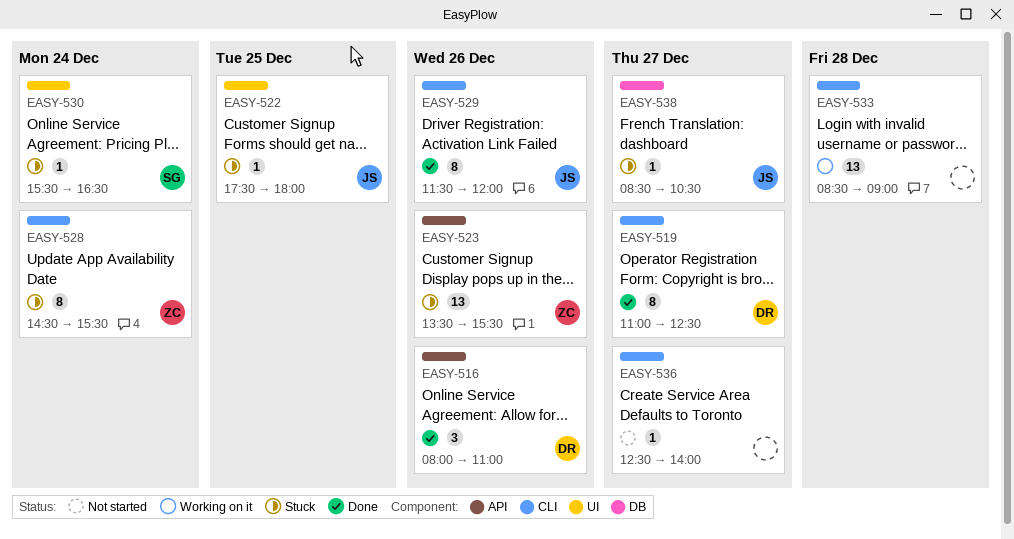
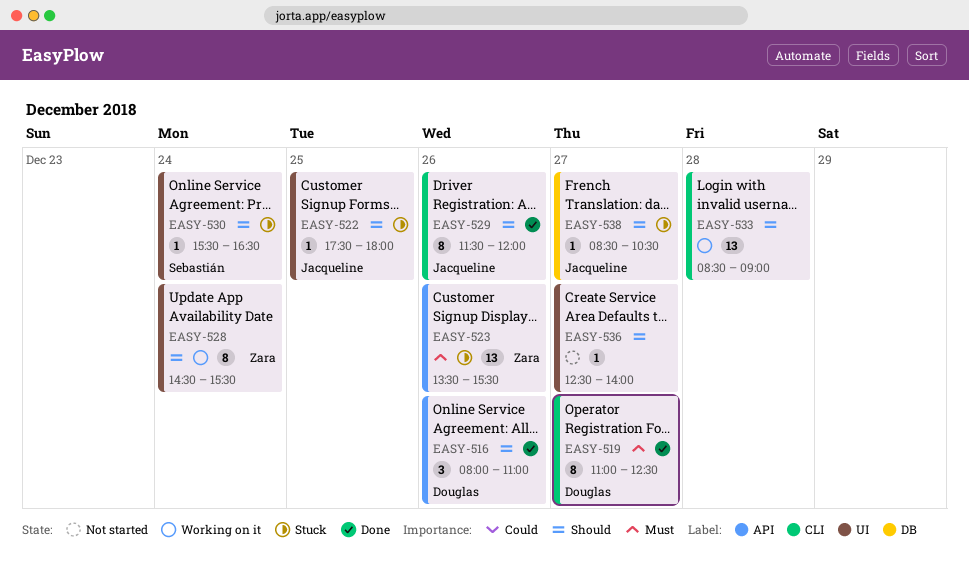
EASY-528, status: Stuck -> Working on it
EASY-528, label: CLI -> UI
EASY-536, label: CLI -> UI

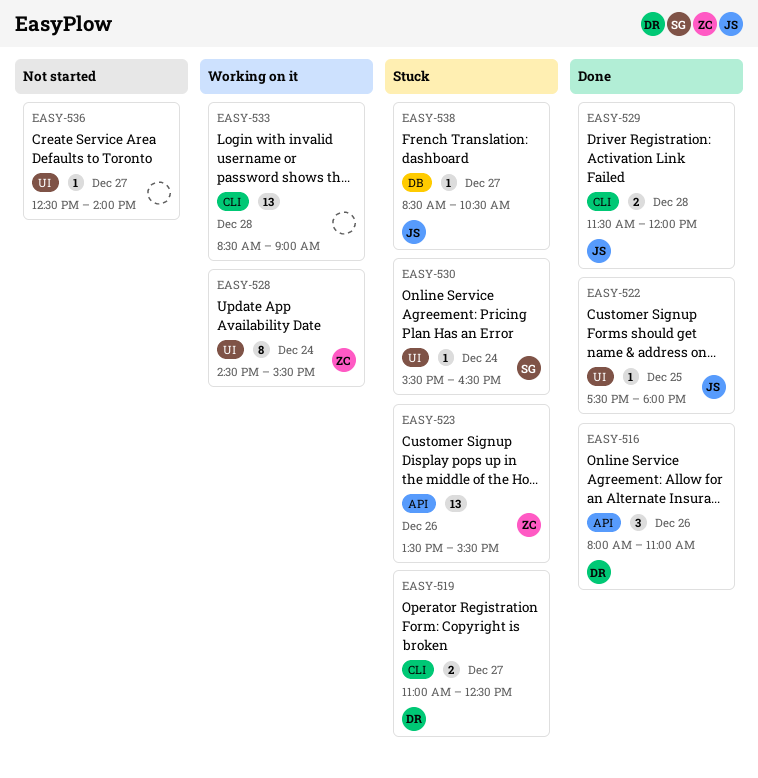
EASY-519, status: Done -> Stuck
EASY-519, estimate: 8 -> 2
EASY-522, status: Stuck -> Done
EASY-529, estimate: 8 -> 2
EASY-529, day: Dec 26 -> Dec 28

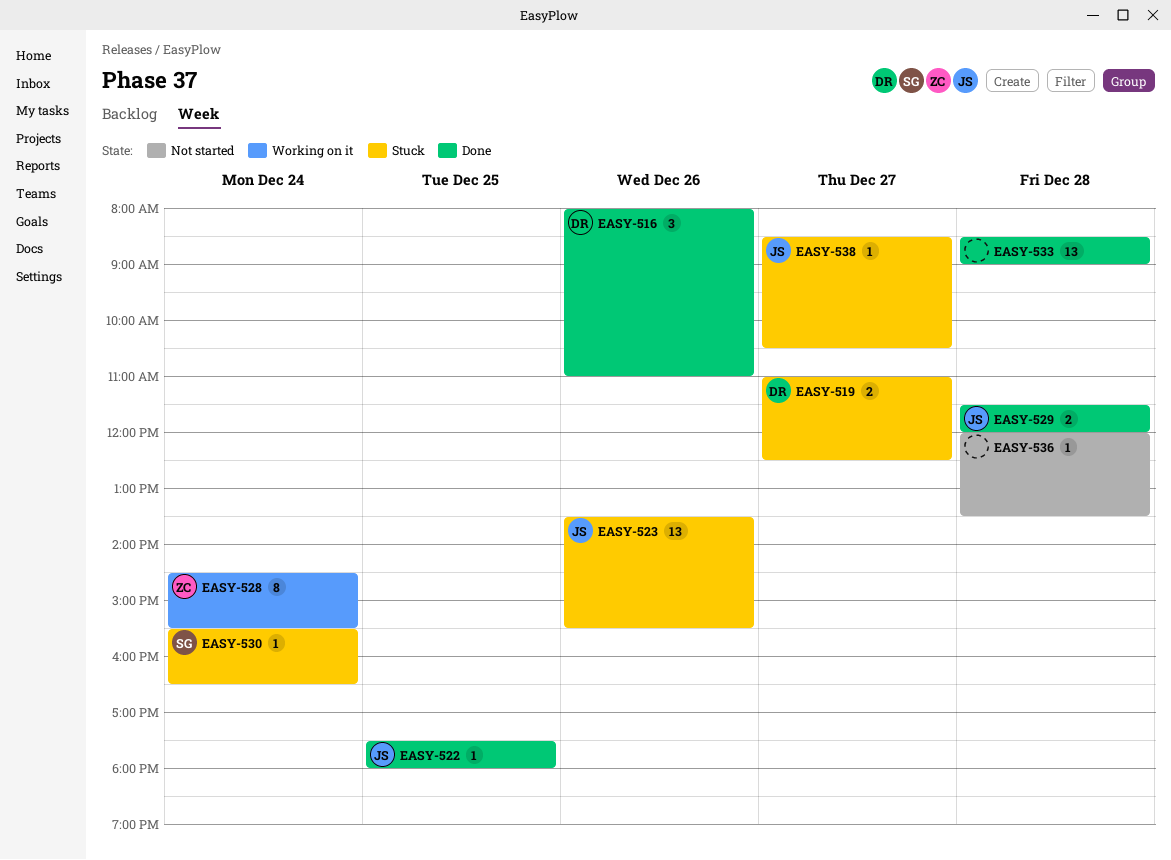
EASY-523, owner: ZC -> JS
EASY-533, status: Working on it -> Done
EASY-536, day: Dec 27 -> Dec 28
EASY-536, begins: 12:30 -> 12:00
EASY-536, ends: 14:00 -> 13:30

